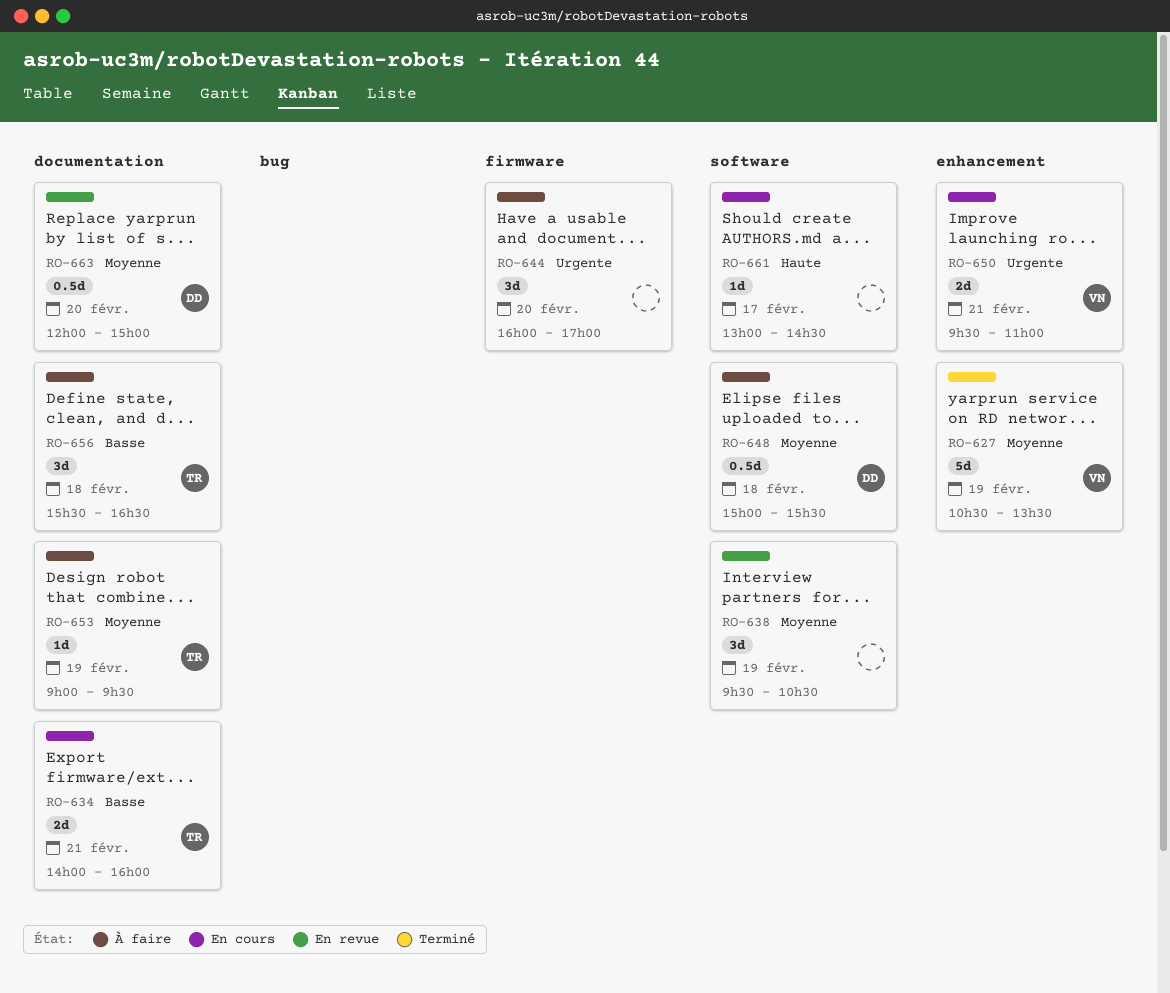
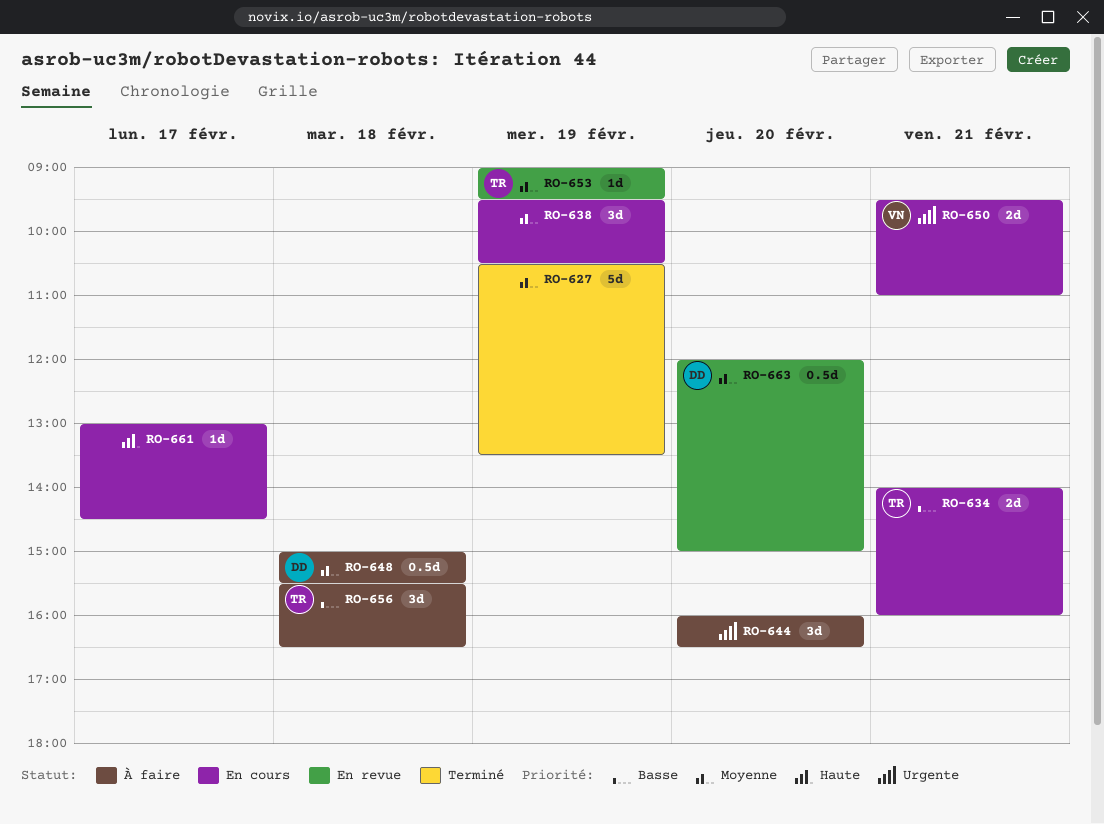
RO-627, owner: VN -> none
RO-638, status: En revue -> En cours
RO-644, ends: 17:00 -> 16:30
RO-653, status: À faire -> En revue

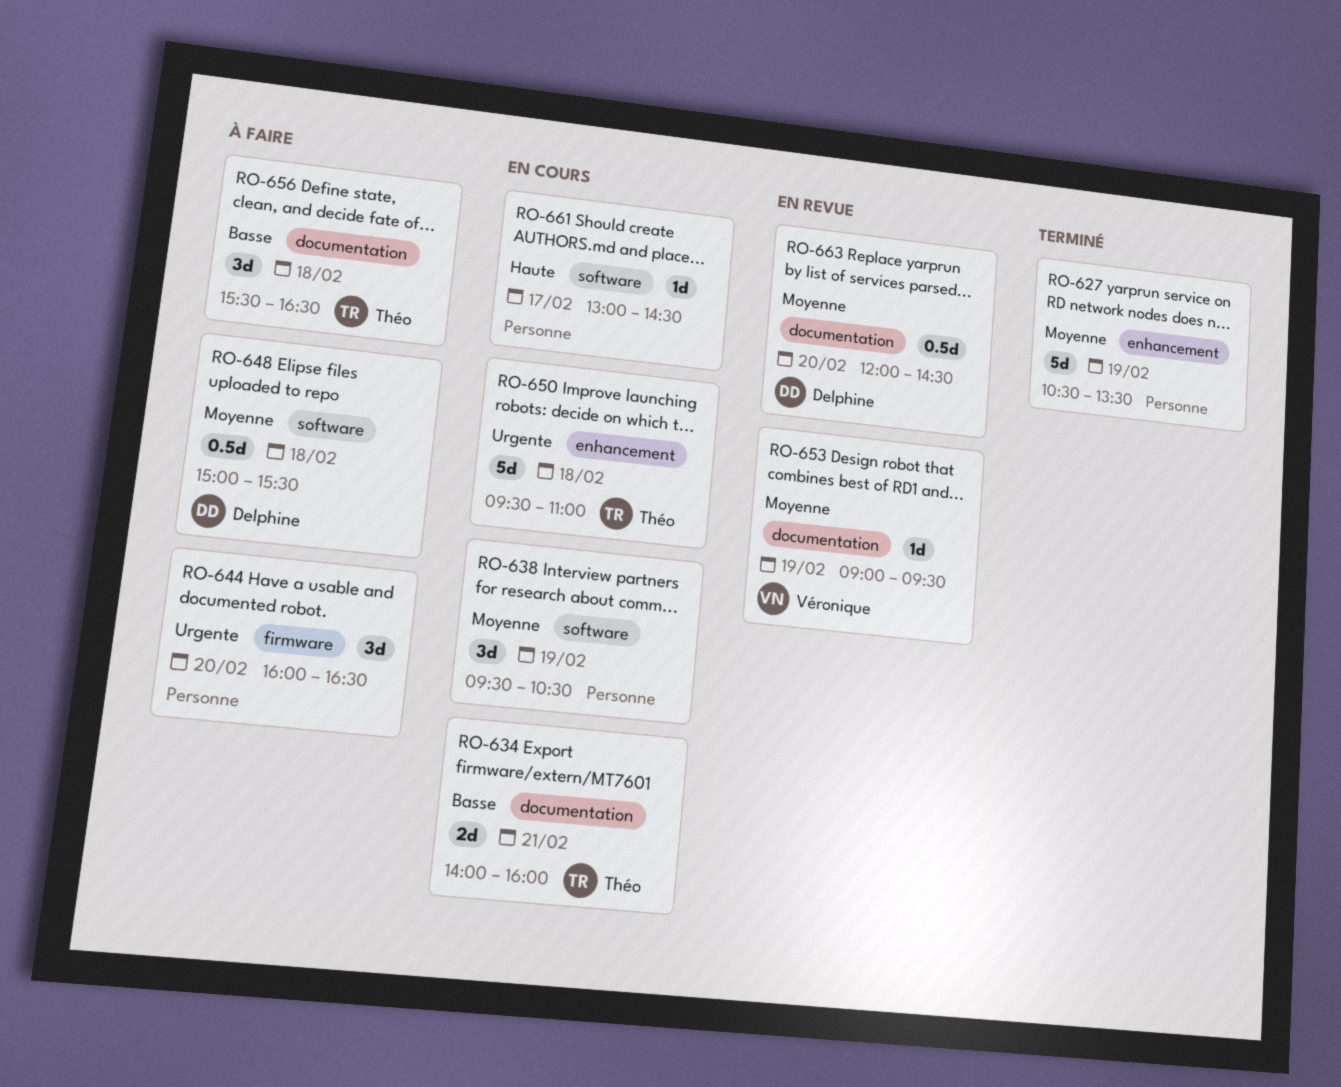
RO-650, owner: Véronique -> Théo
RO-650, estimate: 2d -> 5d
RO-650, day: Feb 21 -> Feb 18
RO-653, owner: Théo -> Véronique
RO-663, ends: 15:00 -> 14:30

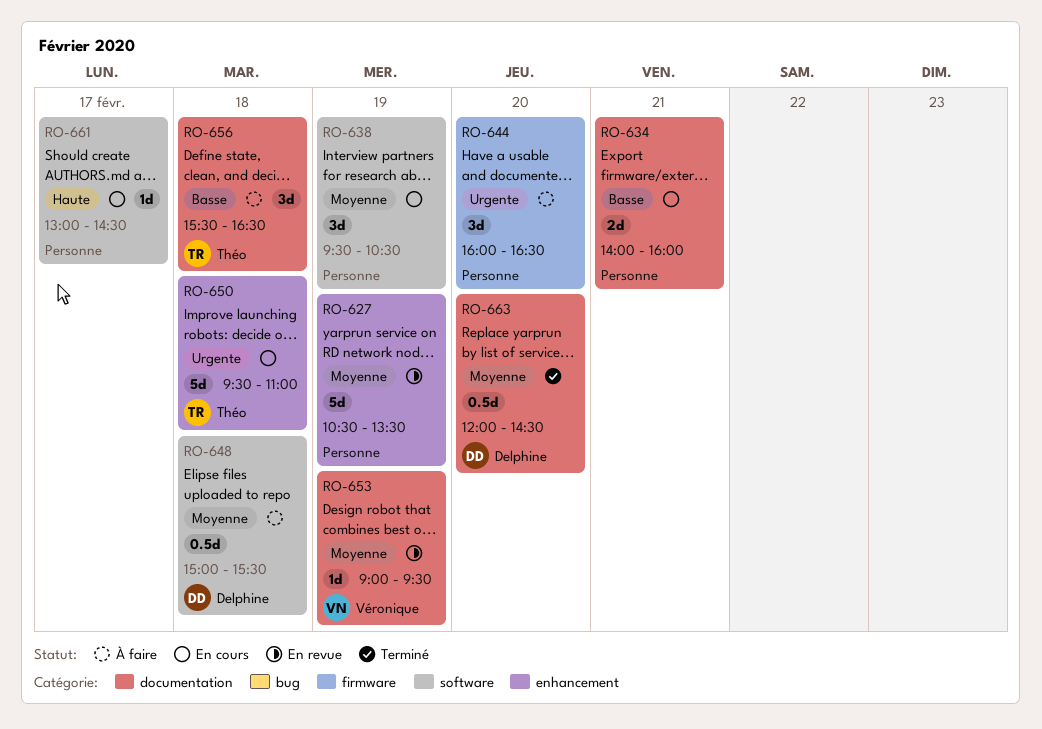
RO-627, status: Terminé -> En revue
RO-634, owner: Théo -> none
RO-663, status: En revue -> Terminé

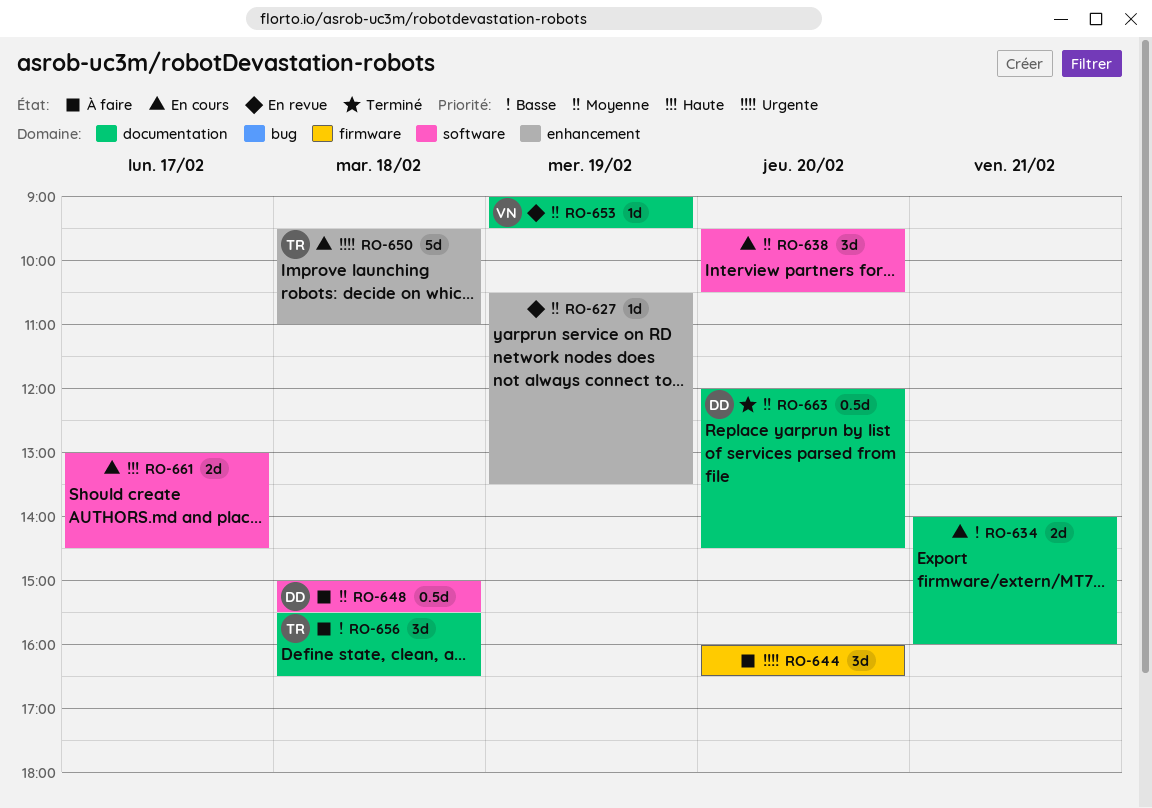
RO-627, estimate: 5d -> 1d
RO-638, day: Feb 19 -> Feb 20
RO-661, estimate: 1d -> 2d

